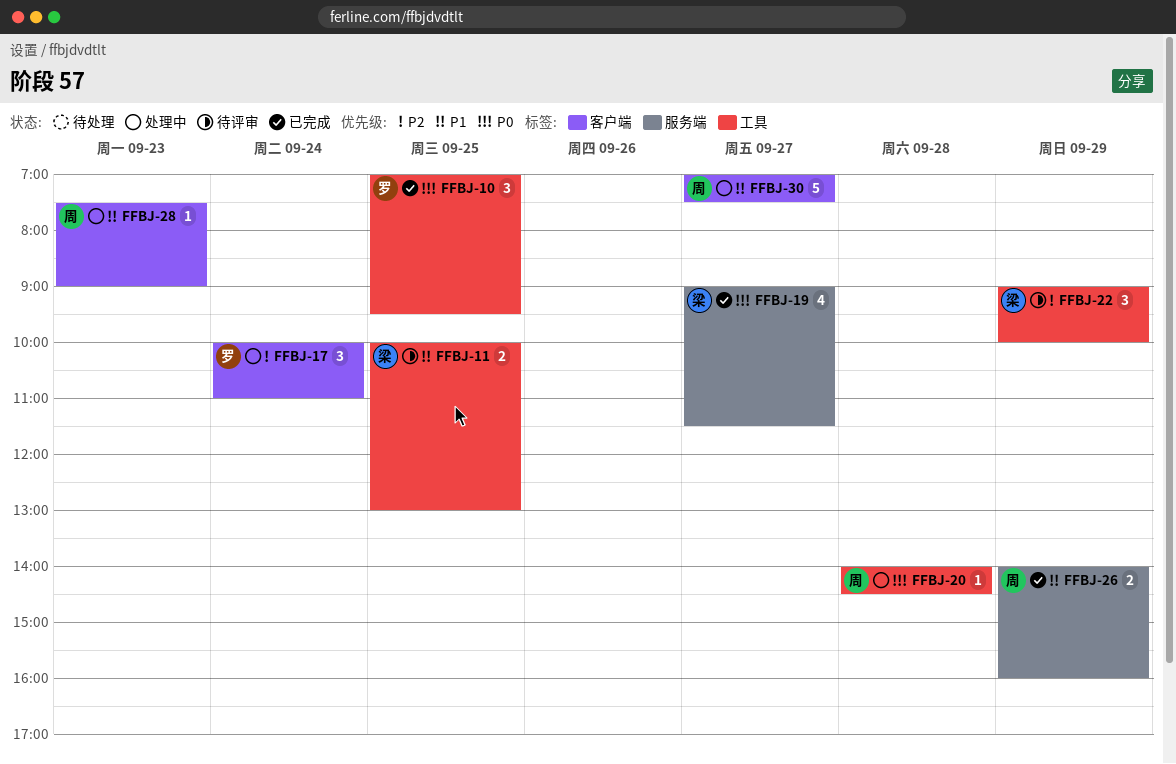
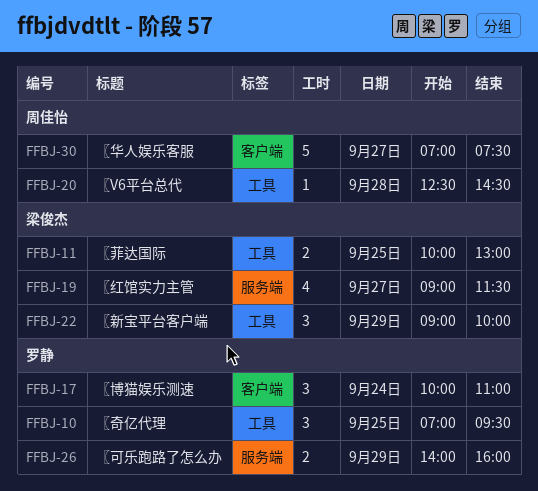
FFBJ-20, begins: 14:00 -> 12:30
FFBJ-26, owner: 周佳怡 -> 罗静
FFBJ-28: present -> none

